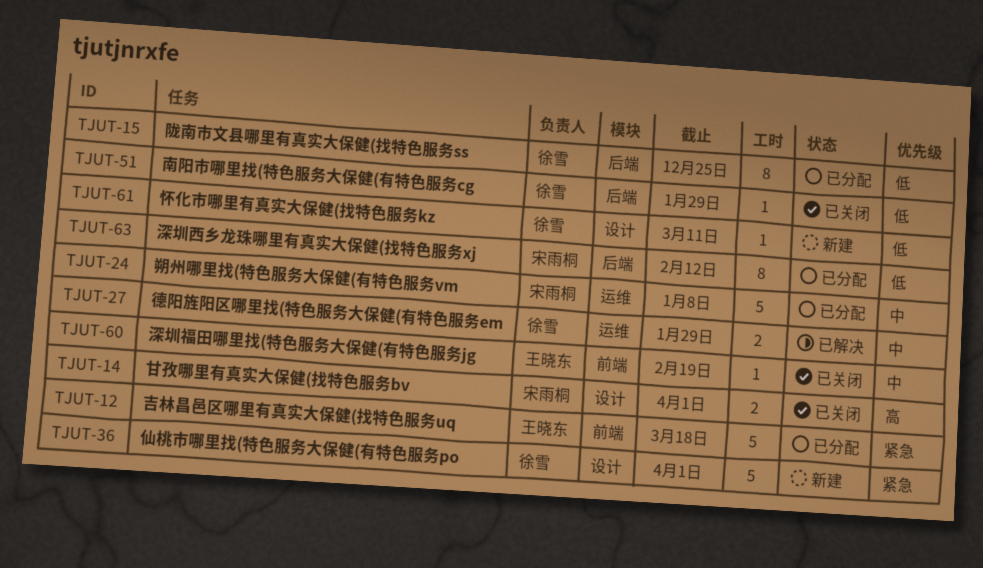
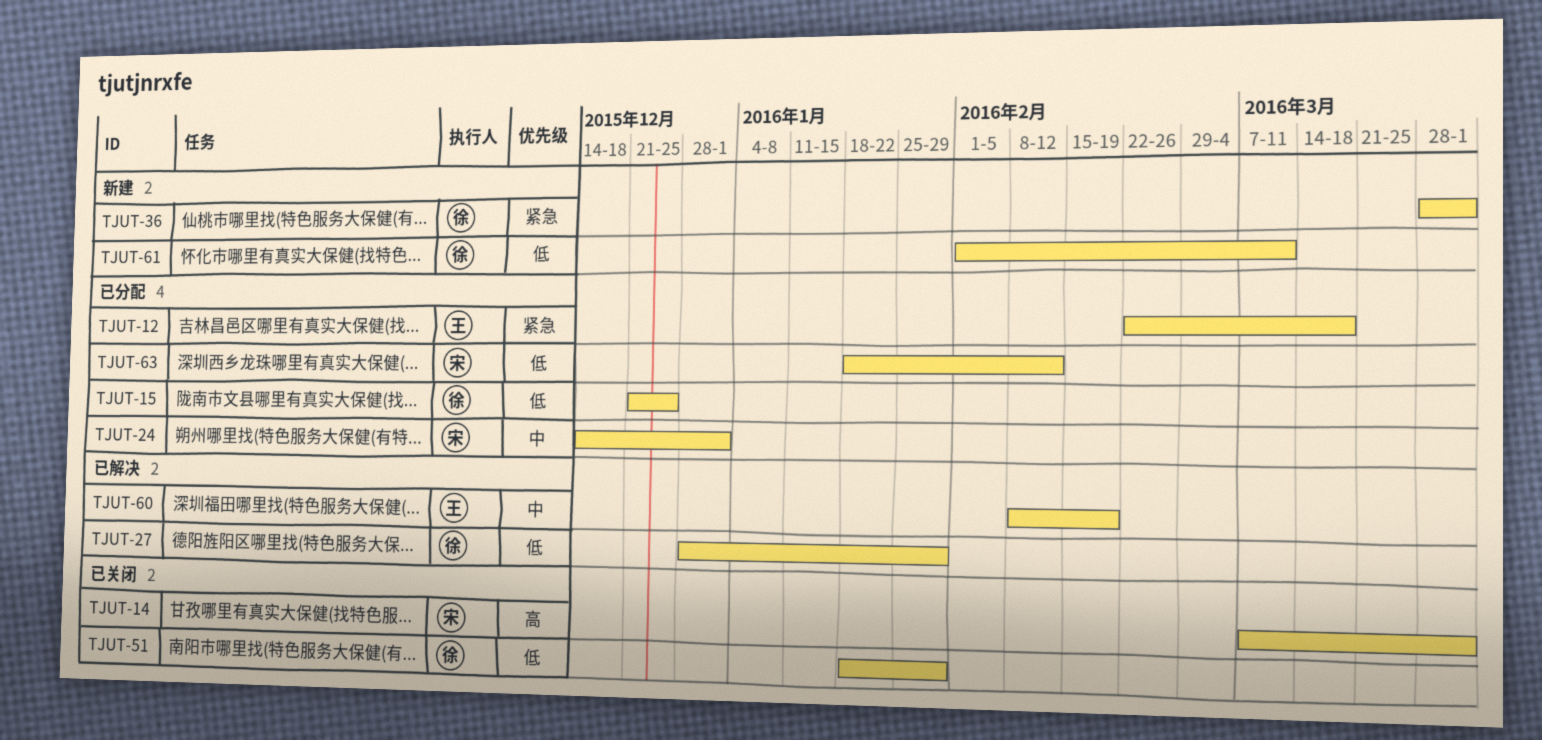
TJUT-24, due: Jan 8 -> Jan 1
TJUT-27, priority: 中 -> 低
TJUT-60, status: 已关闭 -> 已解决

